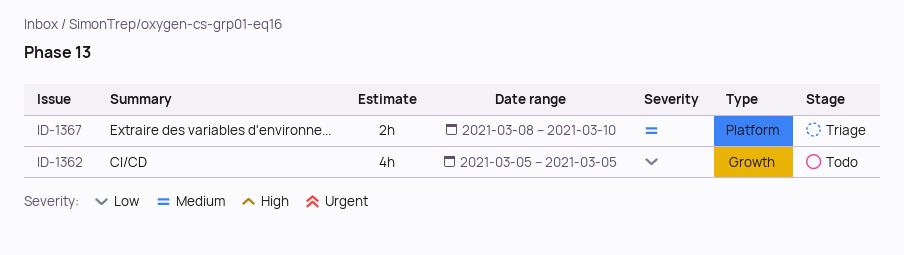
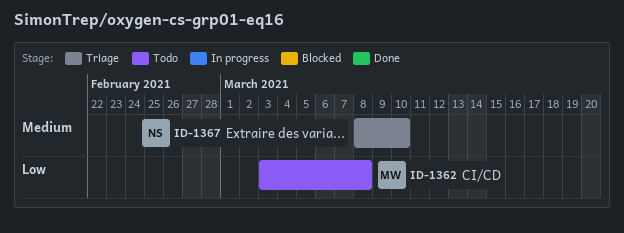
ID-1362, start: Mar 5 -> Mar 3
ID-1362, due: Mar 5 -> Mar 8

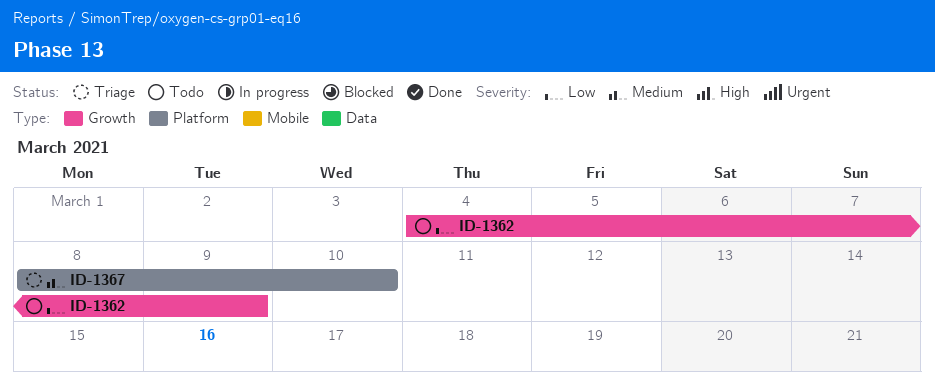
ID-1362, start: Mar 3 -> Mar 4
ID-1362, due: Mar 8 -> Mar 9

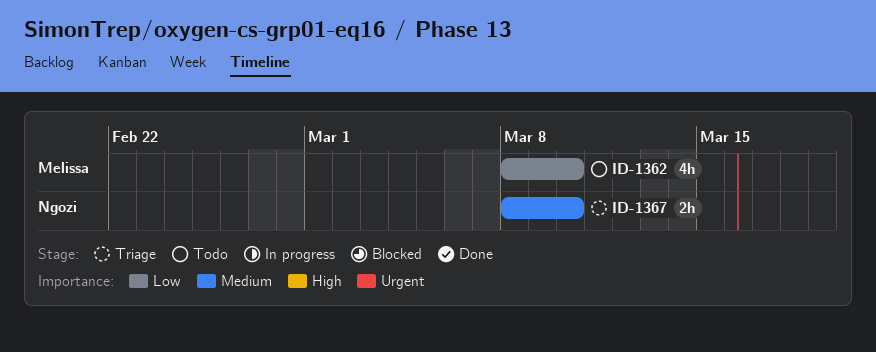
ID-1362, start: Mar 4 -> Mar 8
ID-1362, due: Mar 9 -> Mar 10

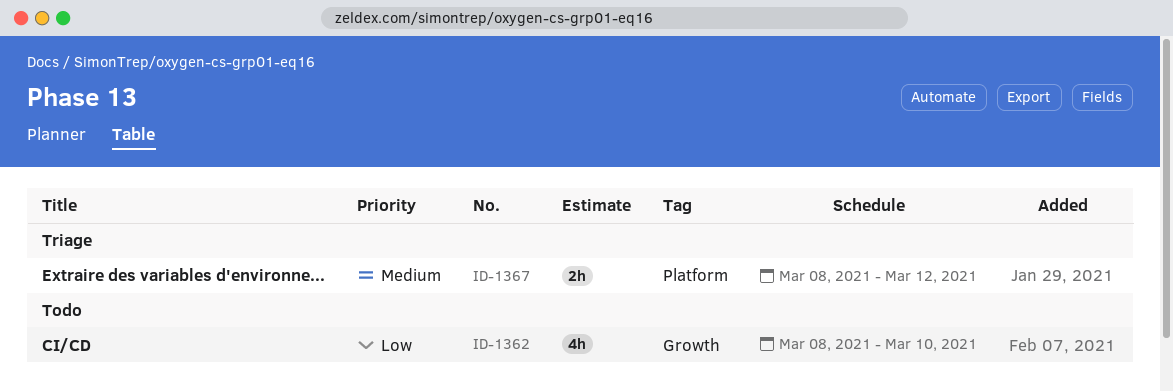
ID-1367, due: Mar 10 -> Mar 12

